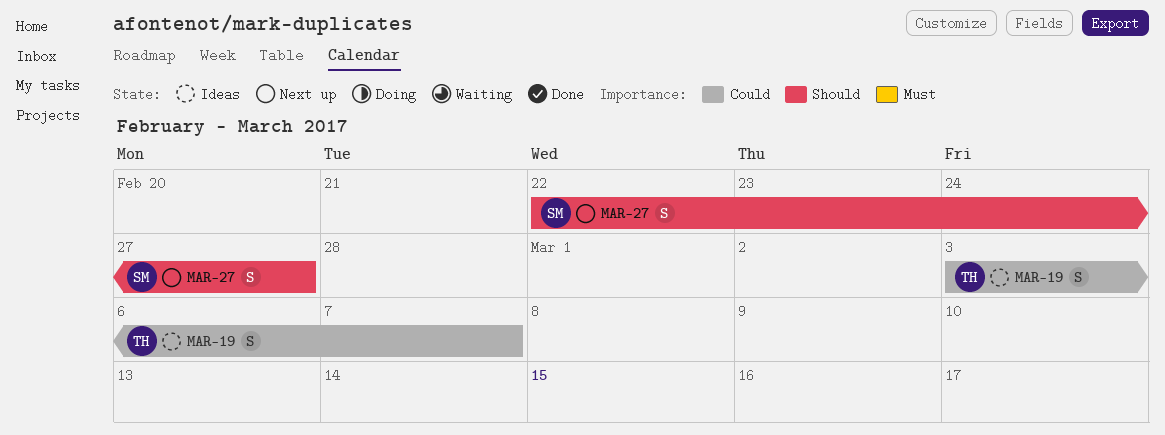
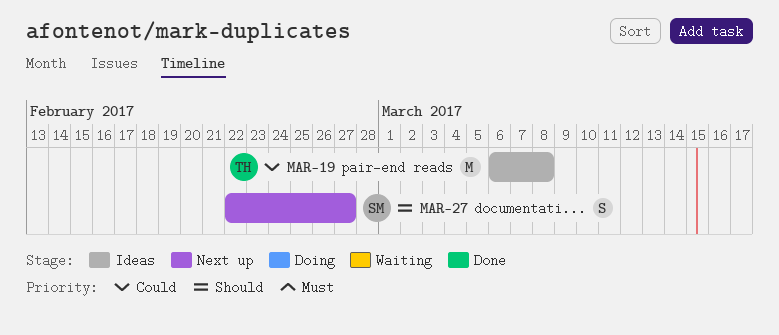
MAR-19, estimate: S -> M
MAR-19, start: Mar 3 -> Mar 6
MAR-19, due: Mar 7 -> Mar 8

